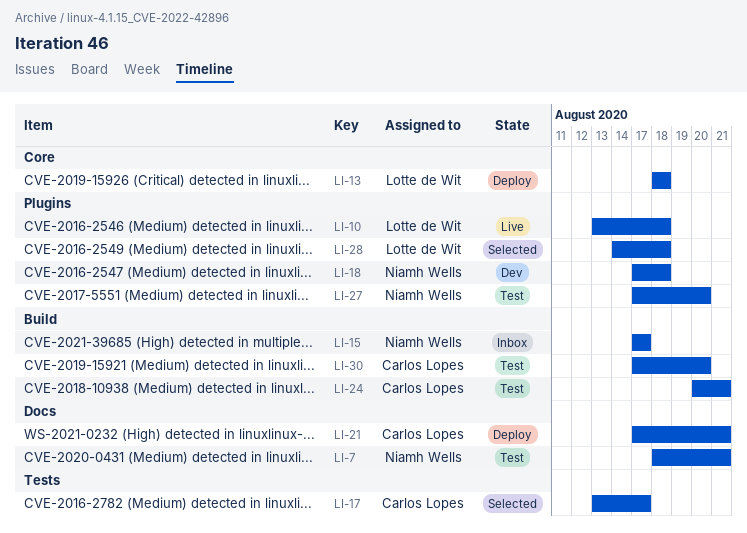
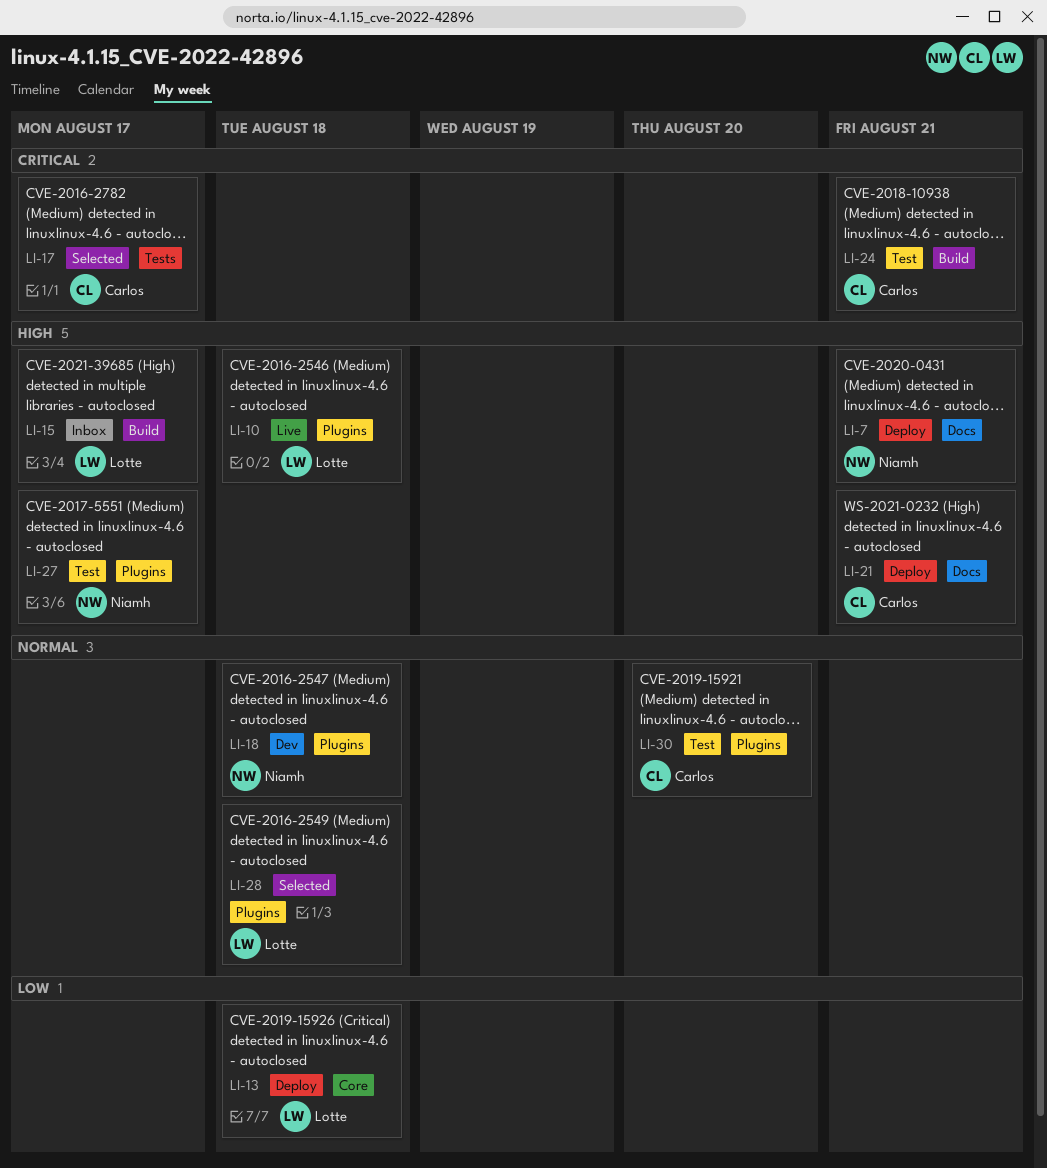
LI-7, status: Test -> Deploy
LI-15, owner: Niamh Wells -> Lotte de Wit
LI-27, due: Aug 20 -> Aug 17
LI-30, label: Build -> Plugins

